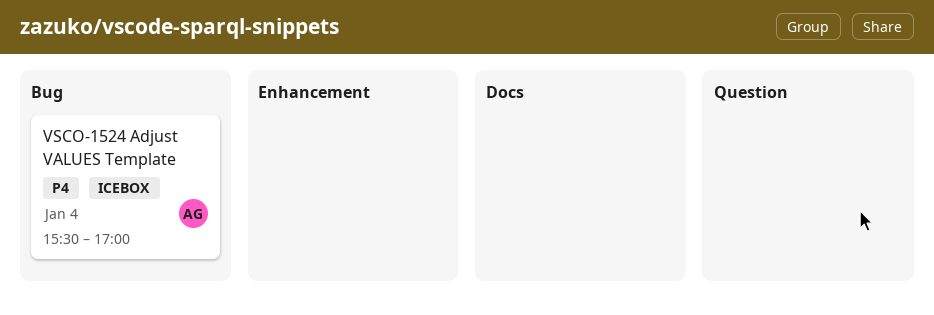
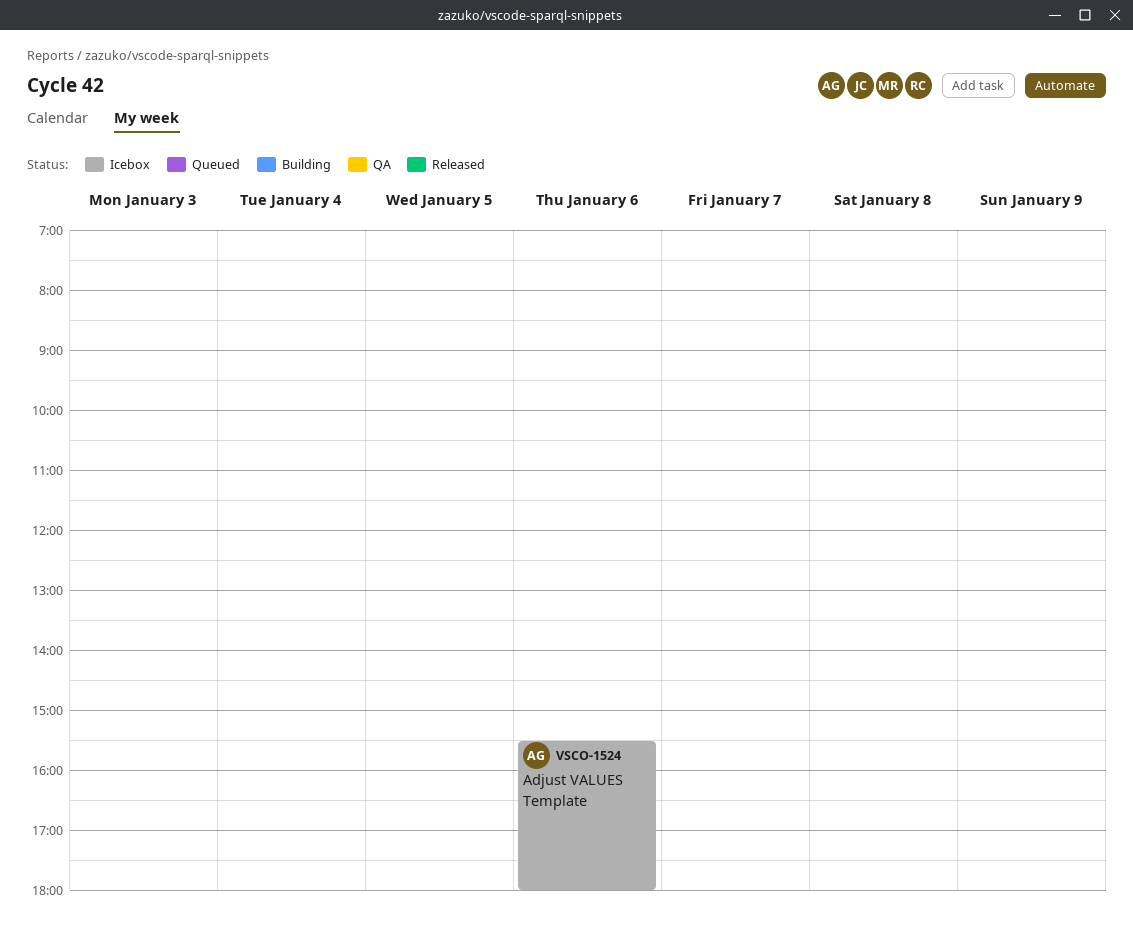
VSCO-1524, day: Jan 4 -> Jan 6
VSCO-1524, ends: 17:00 -> 18:00

